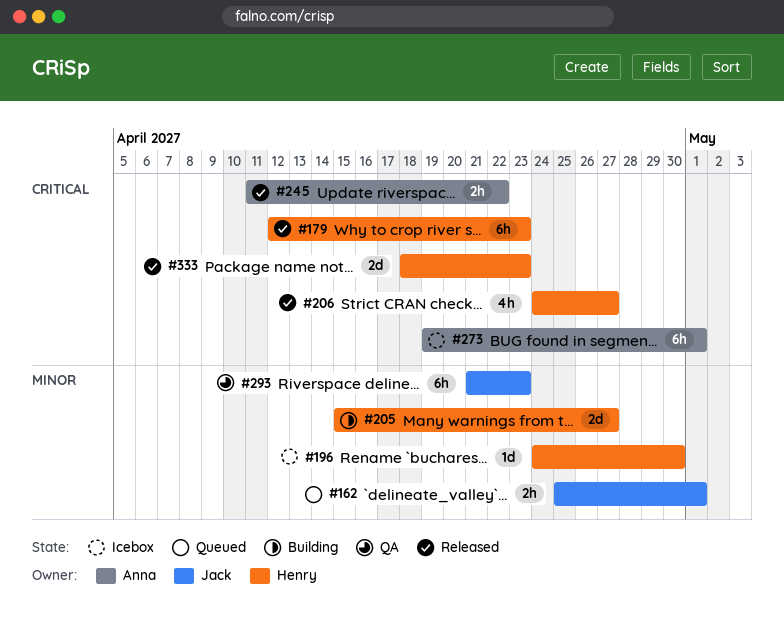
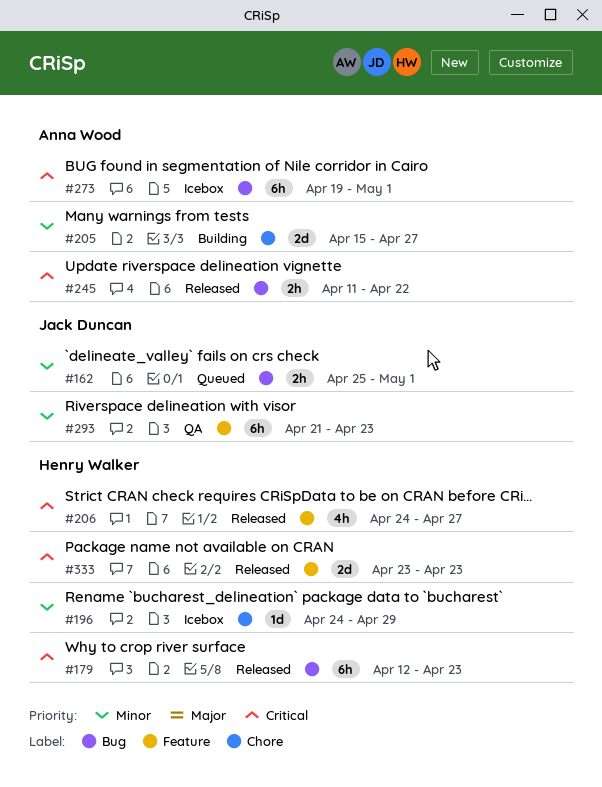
#196, due: Apr 30 -> Apr 29
#205, owner: Henry Walker -> Anna Wood
#333, start: Apr 18 -> Apr 23

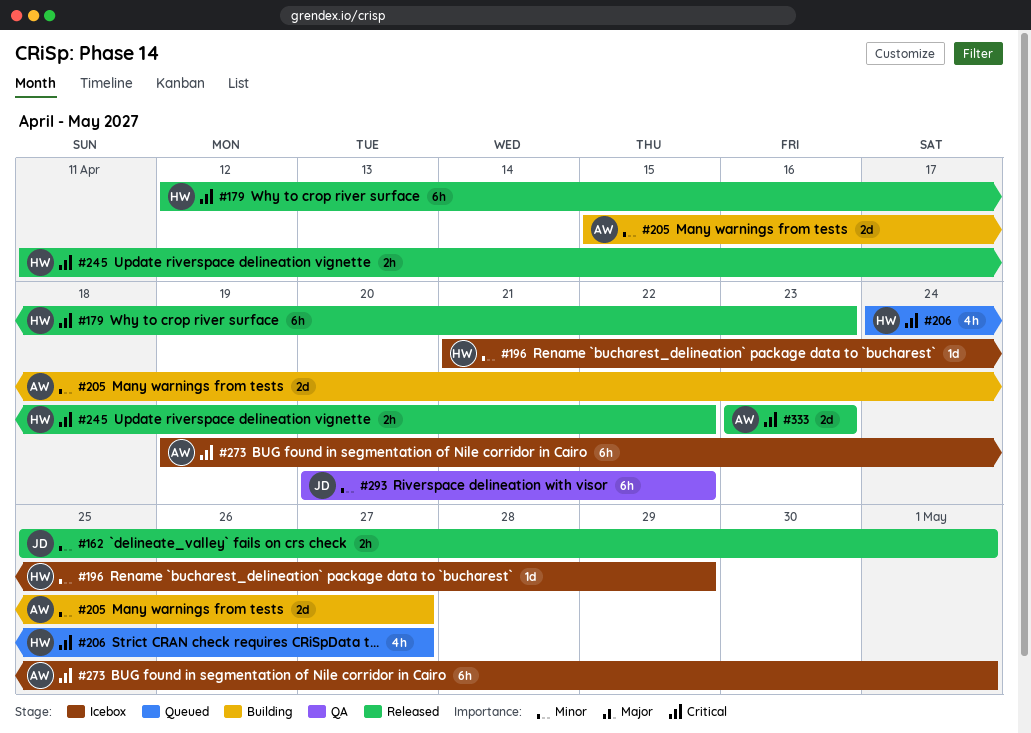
#162, status: Queued -> Released
#196, start: Apr 24 -> Apr 21
#206, status: Released -> Queued
#245, owner: Anna Wood -> Henry Walker
#293, start: Apr 21 -> Apr 20
#293, due: Apr 23 -> Apr 22
#333, owner: Henry Walker -> Anna Wood

